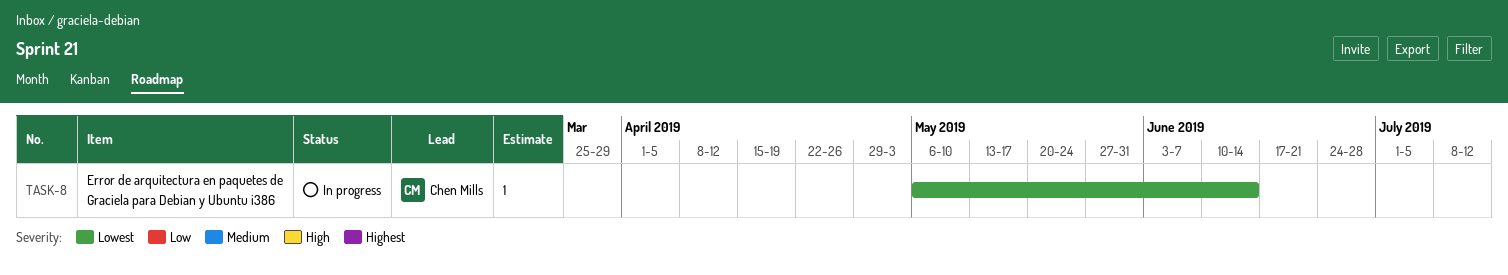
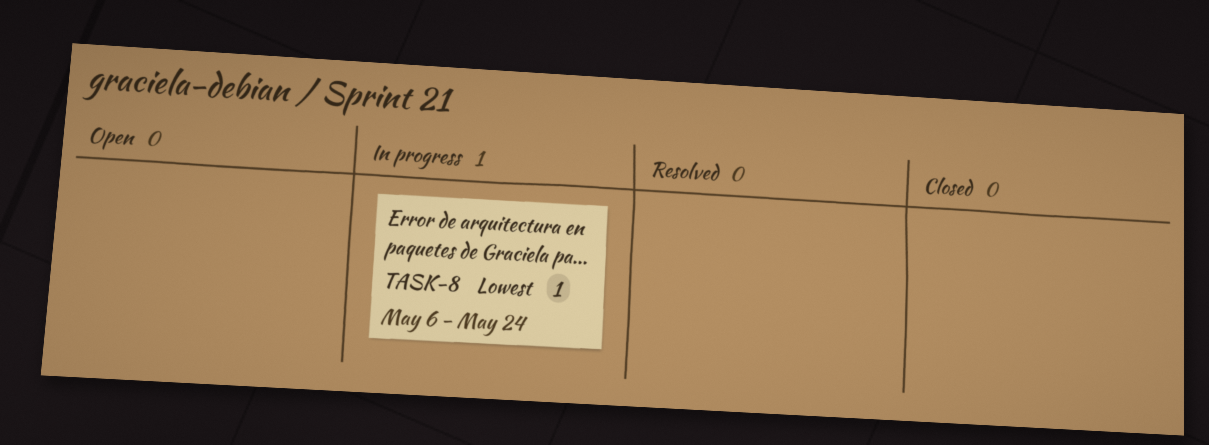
TASK-8, due: Jun 14 -> May 24

